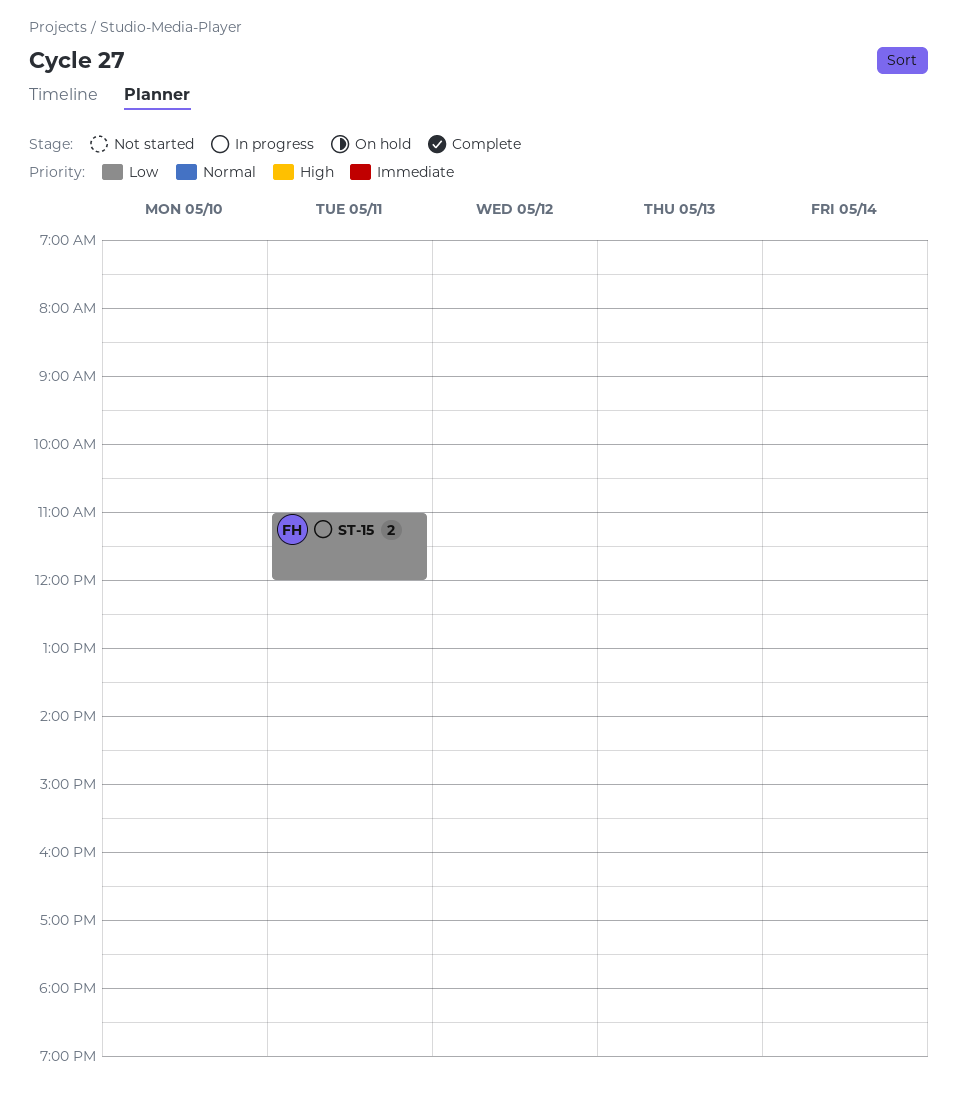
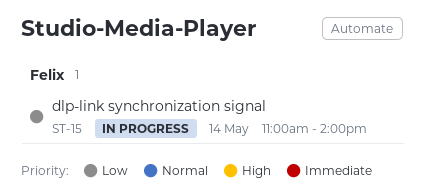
ST-15, day: May 11 -> May 14
ST-15, ends: 12:00 -> 14:00

